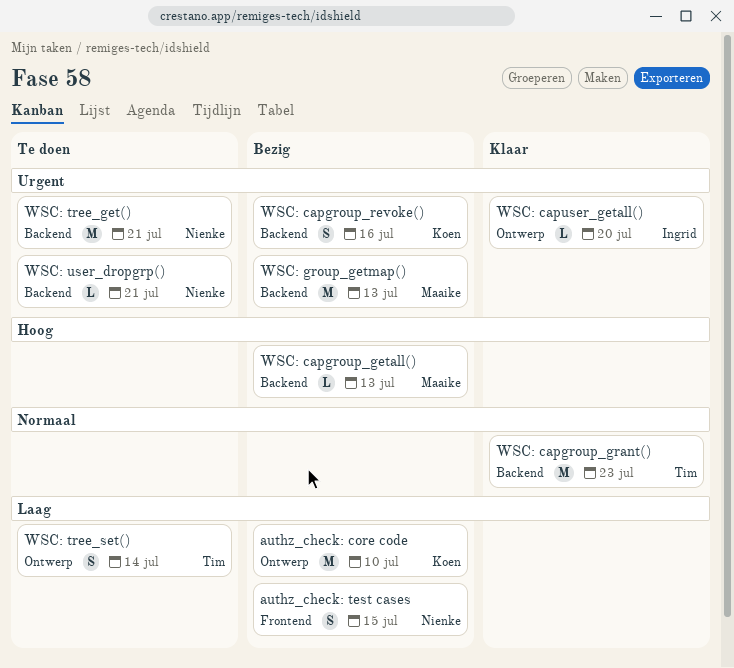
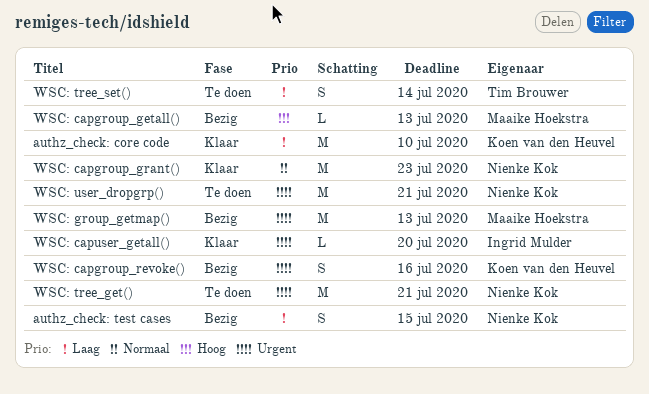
authz_check: core code, status: Bezig -> Klaar
WSC: capgroup_grant(), owner: Tim Brouwer -> Nienke Kok
WSC: user_dropgrp(), estimate: L -> M

